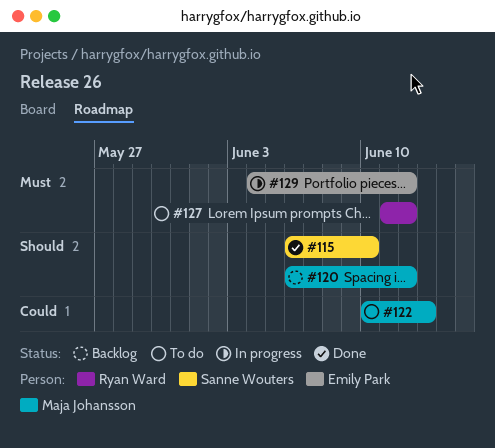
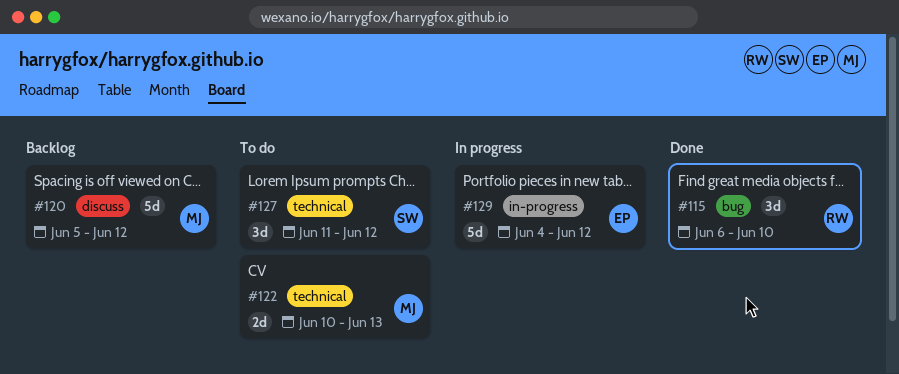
#115, owner: Sanne Wouters -> Ryan Ward
#120, start: Jun 6 -> Jun 5
#127, owner: Ryan Ward -> Sanne Wouters

